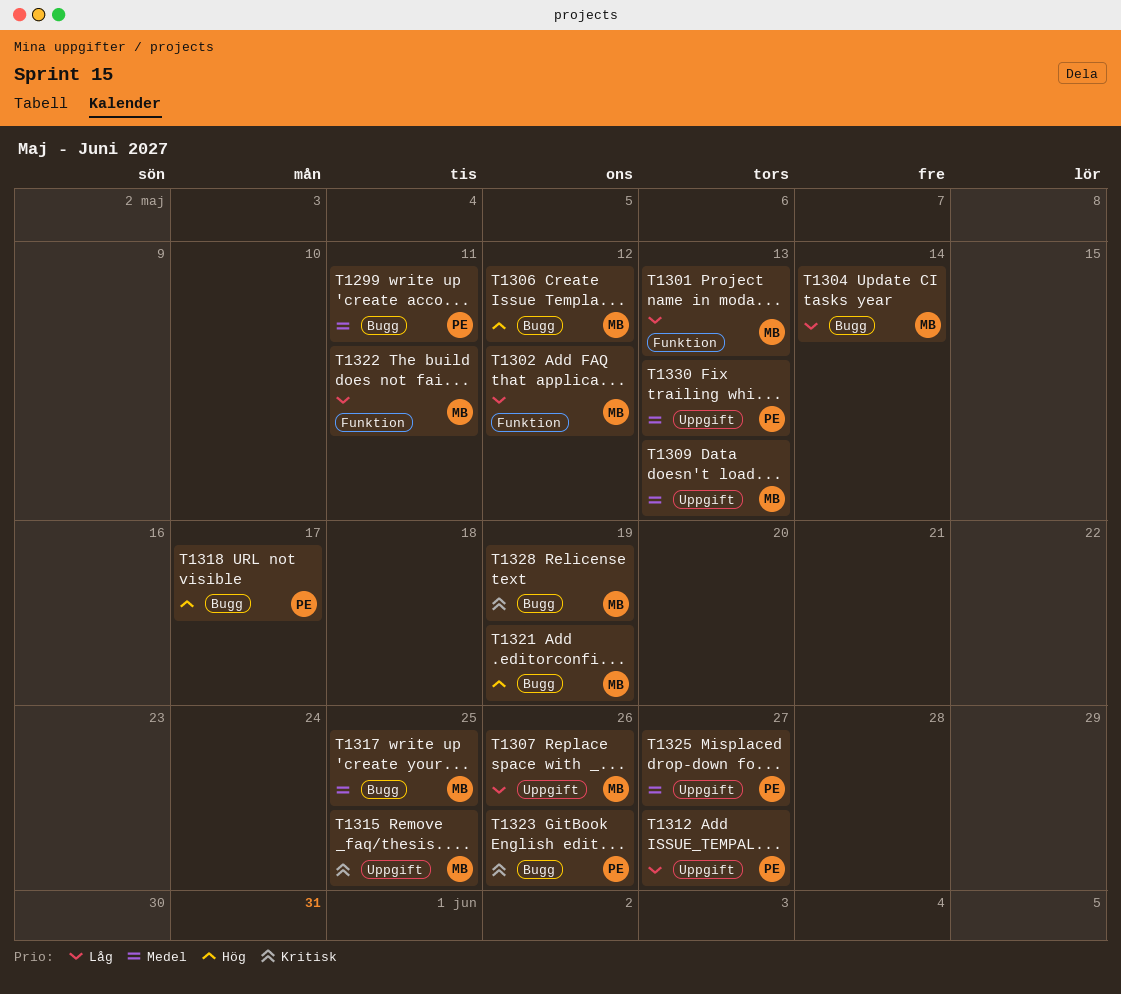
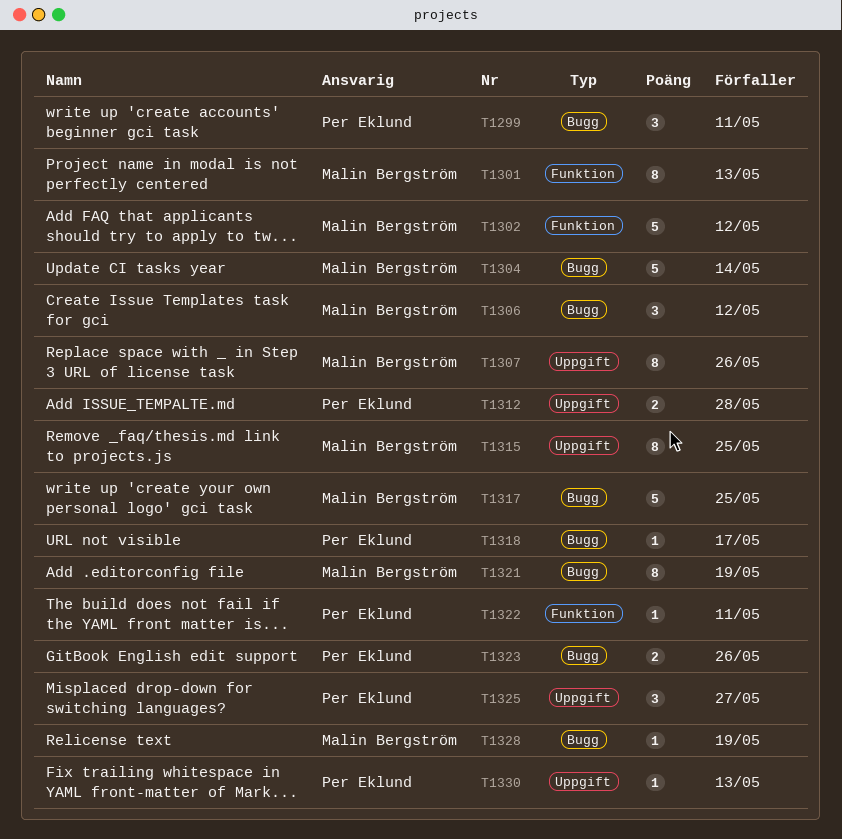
T1309: present -> none
T1312, due: May 27 -> May 28
T1322, owner: Malin Bergström -> Per Eklund

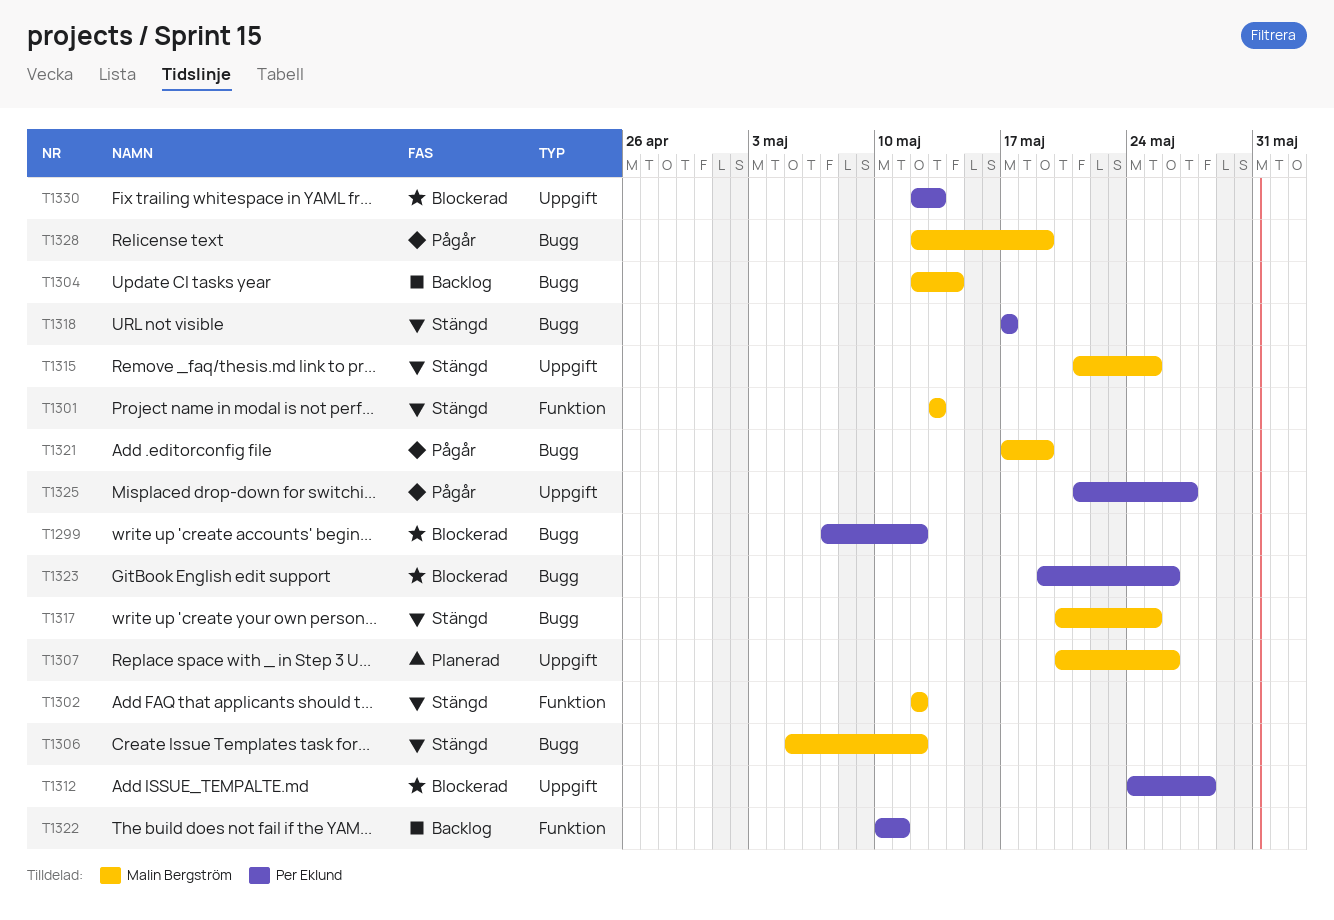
T1299, due: May 11 -> May 12

